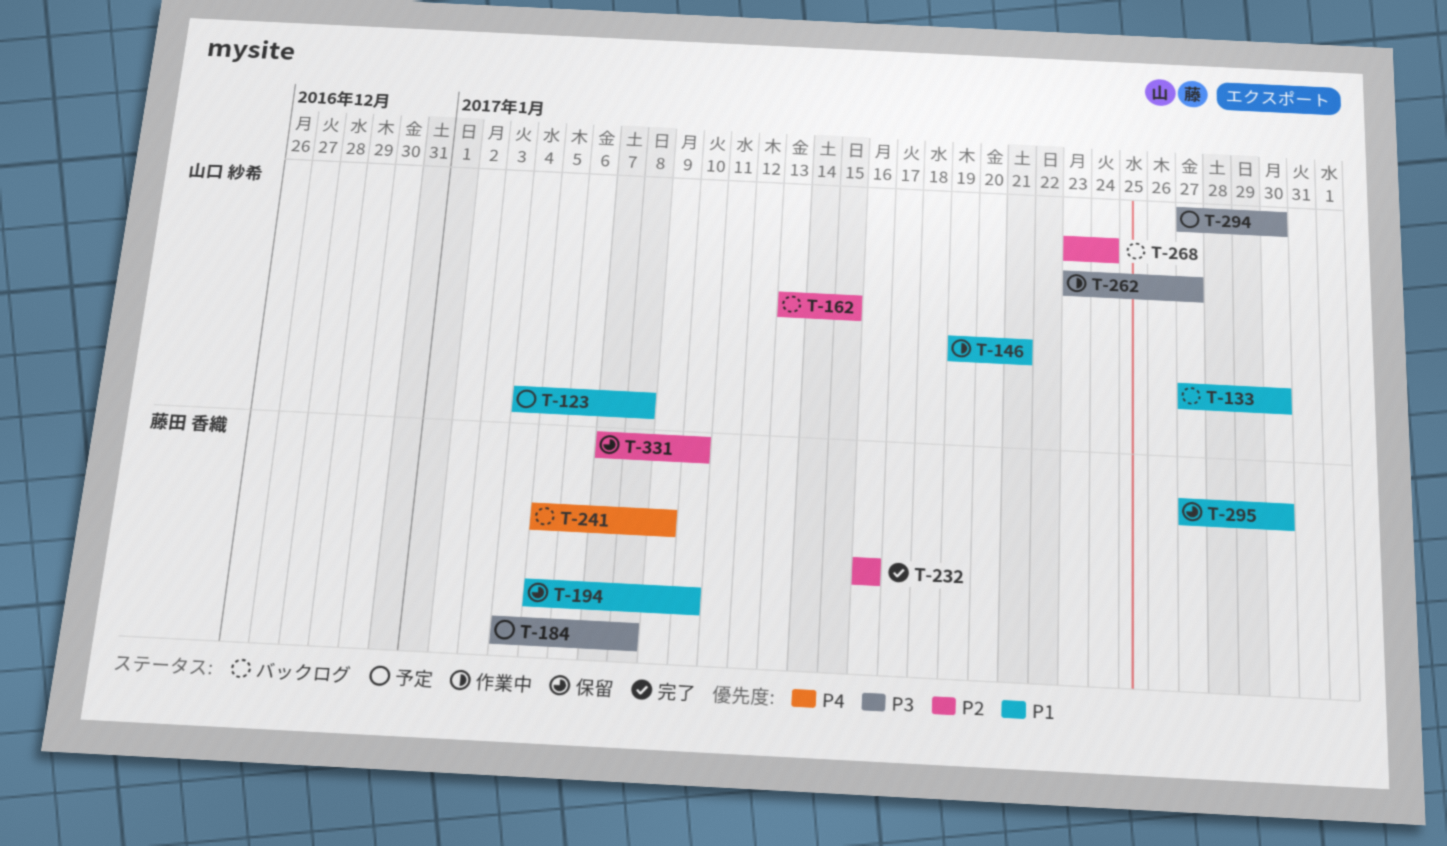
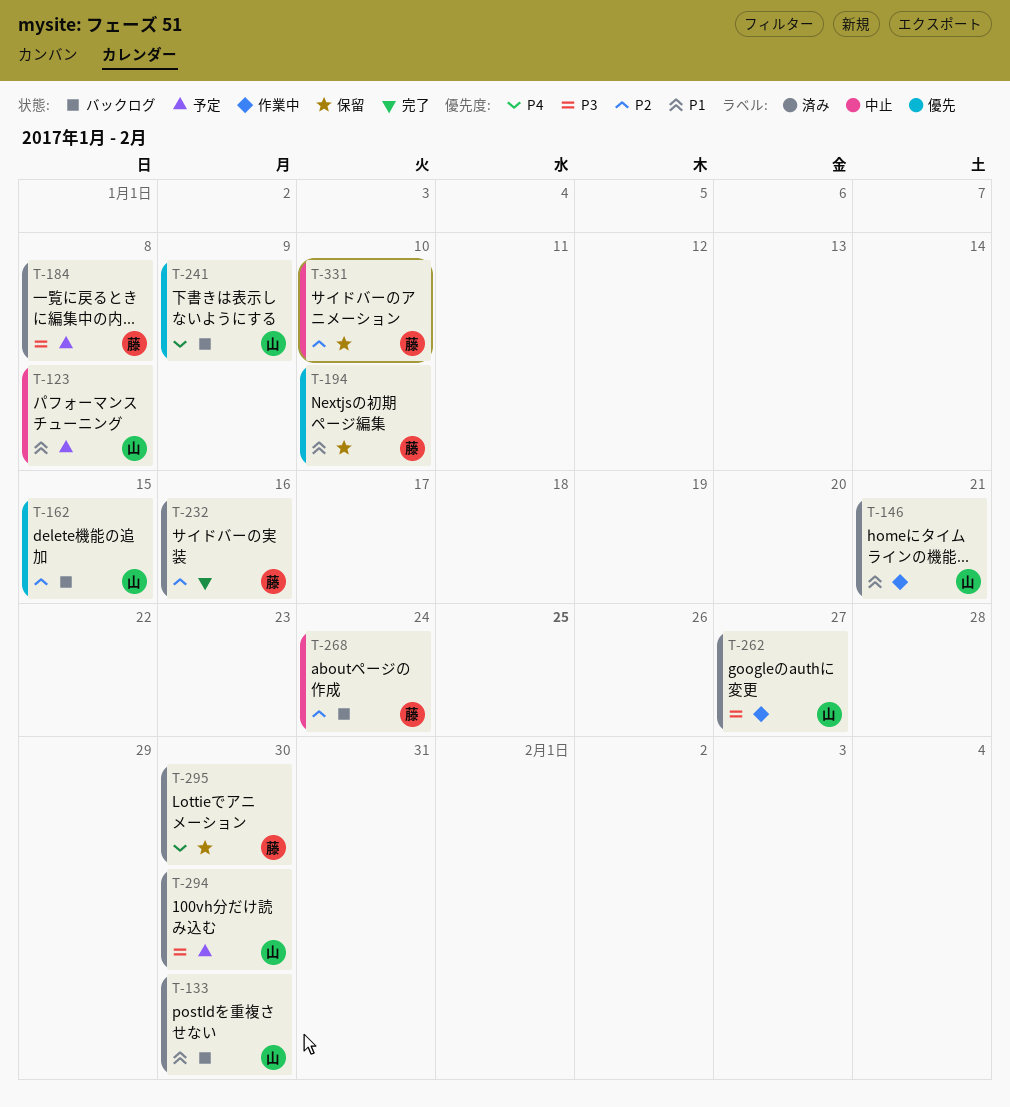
T-241, owner: 藤田 香織 -> 山口 紗希
T-268, owner: 山口 紗希 -> 藤田 香織
T-295, priority: P1 -> P4

